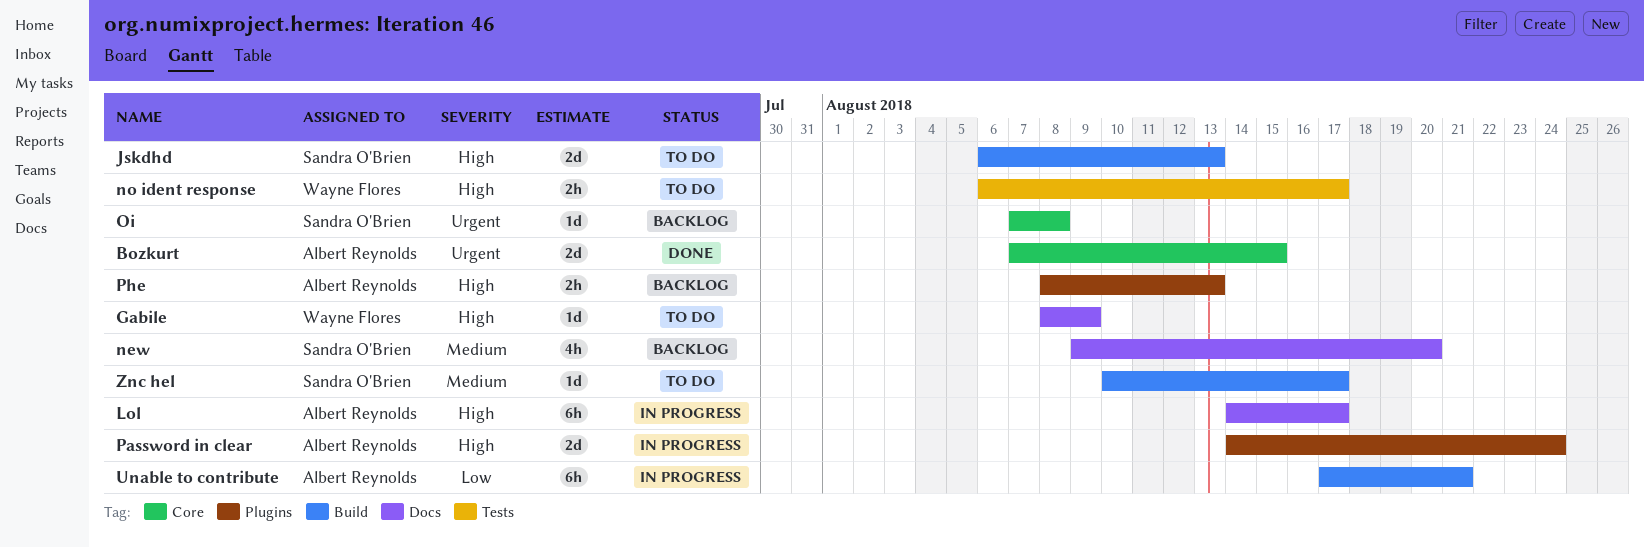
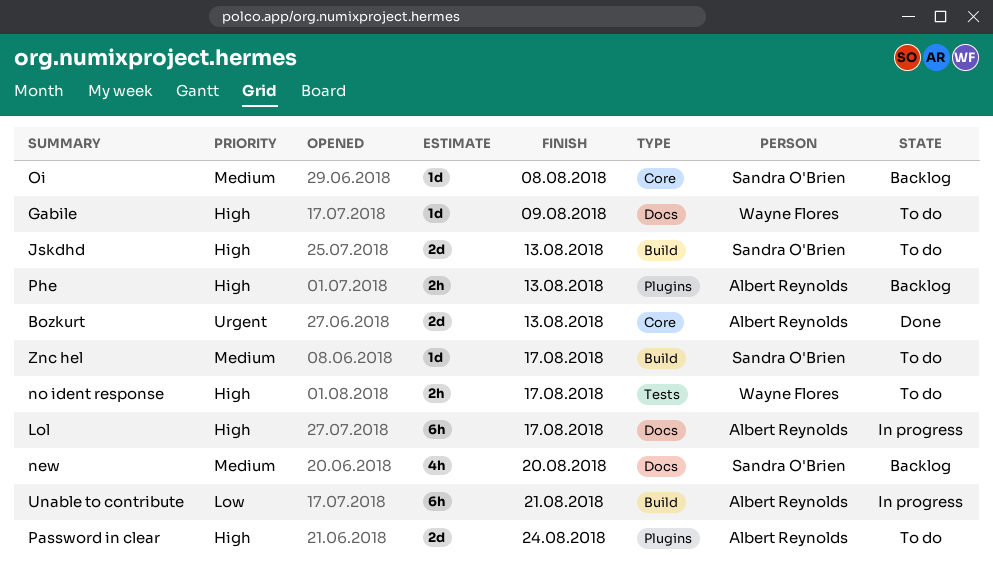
Bozkurt, due: Aug 15 -> Aug 13
Oi, priority: Urgent -> Medium
Password in clear, status: In progress -> To do

